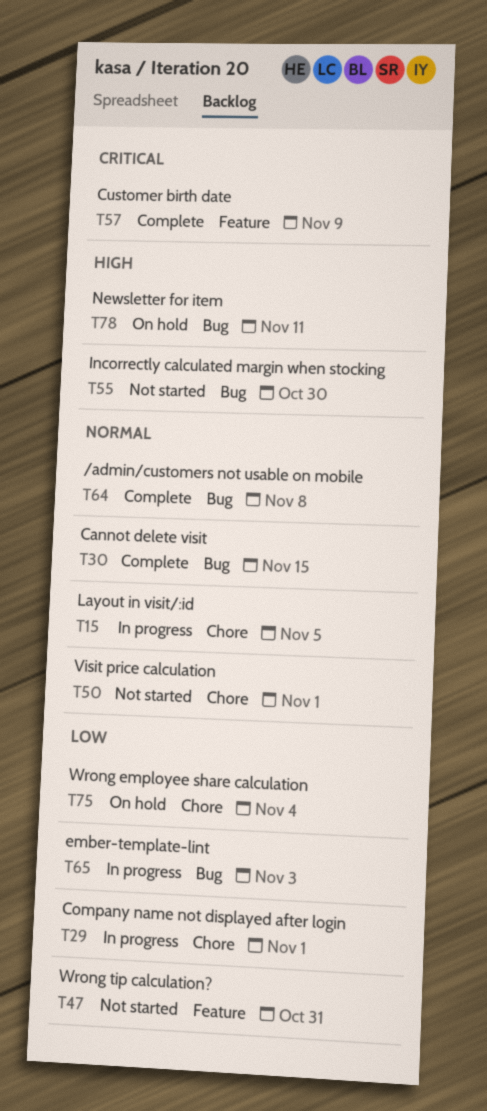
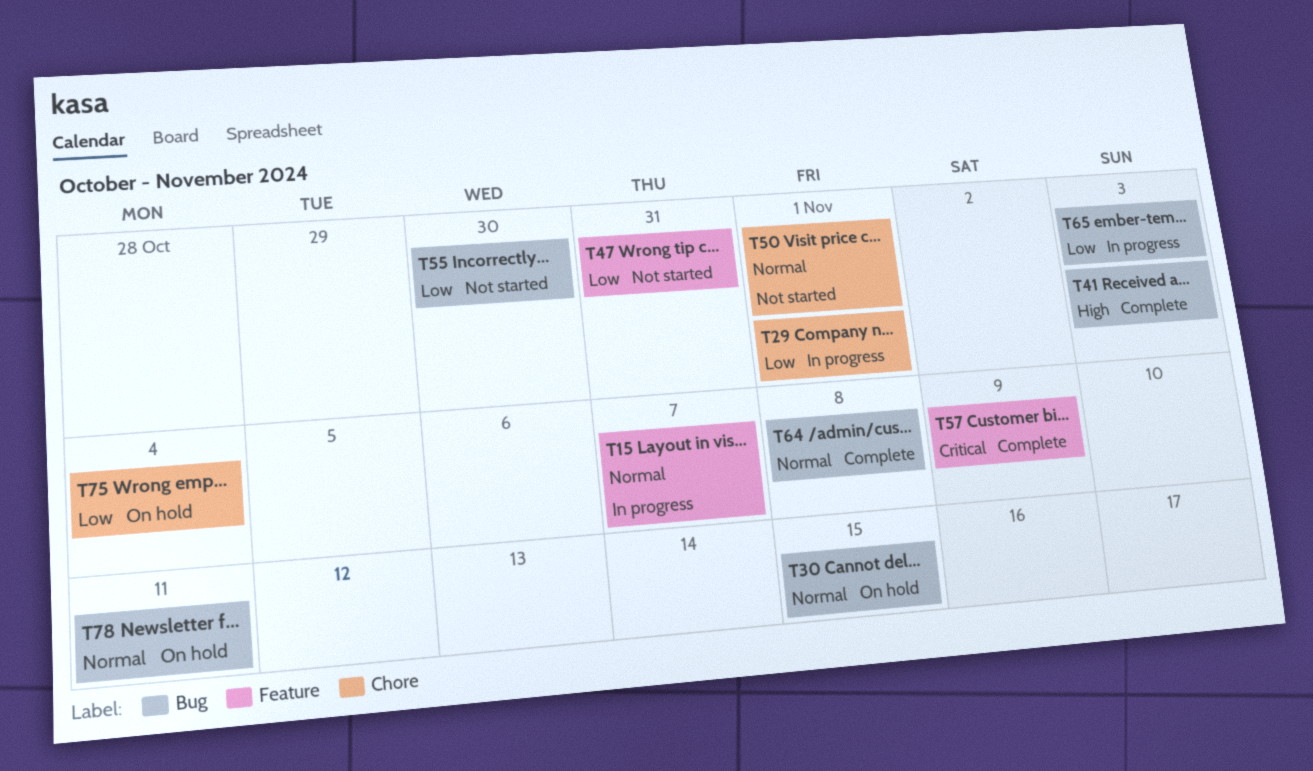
T15, label: Chore -> Feature
T15, due: Nov 5 -> Nov 7
T30, status: Complete -> On hold
T41: none -> present
T55, priority: High -> Low
T78, priority: High -> Normal

